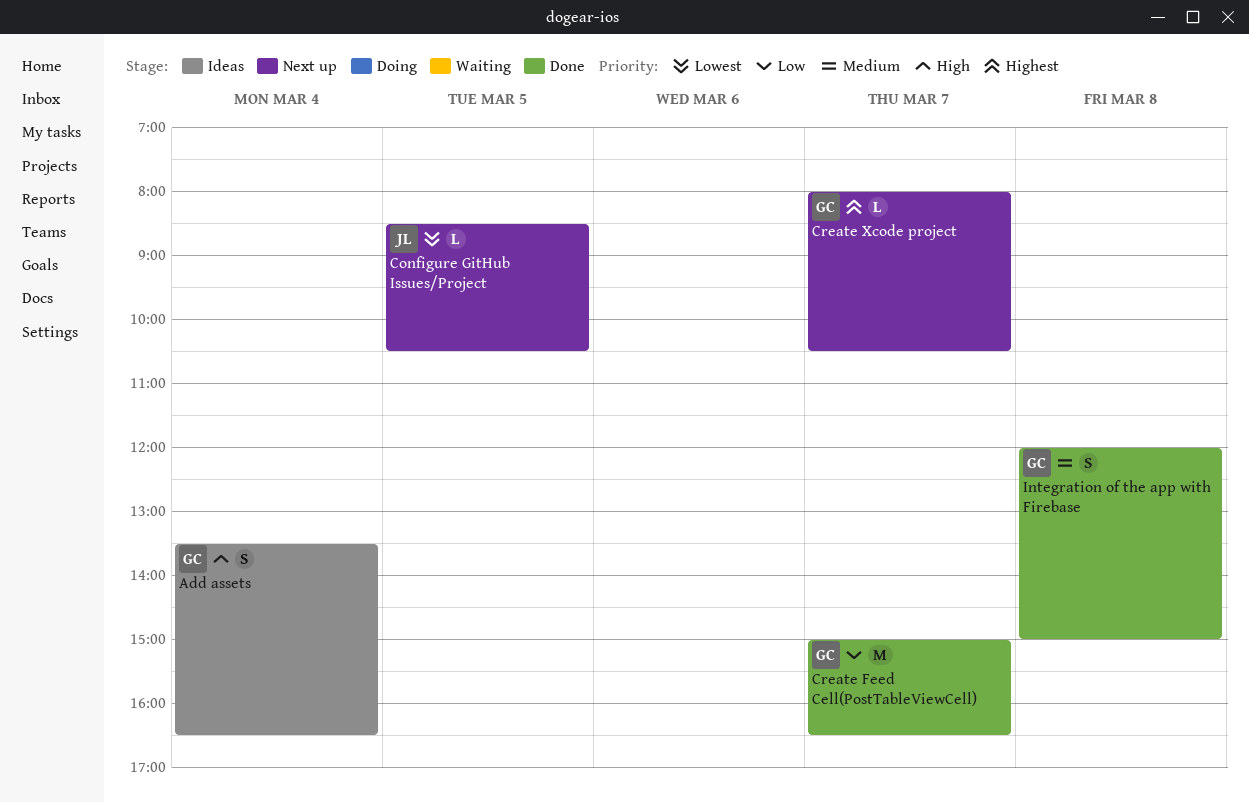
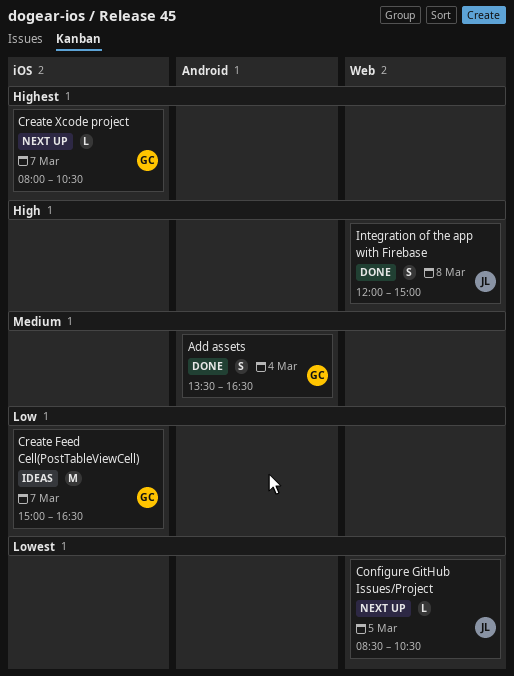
Add assets, status: Ideas -> Done
Add assets, priority: High -> Medium
Create Feed Cell(PostTableViewCell), status: Done -> Ideas
Integration of the app with Firebase, owner: GC -> JL
Integration of the app with Firebase, priority: Medium -> High

